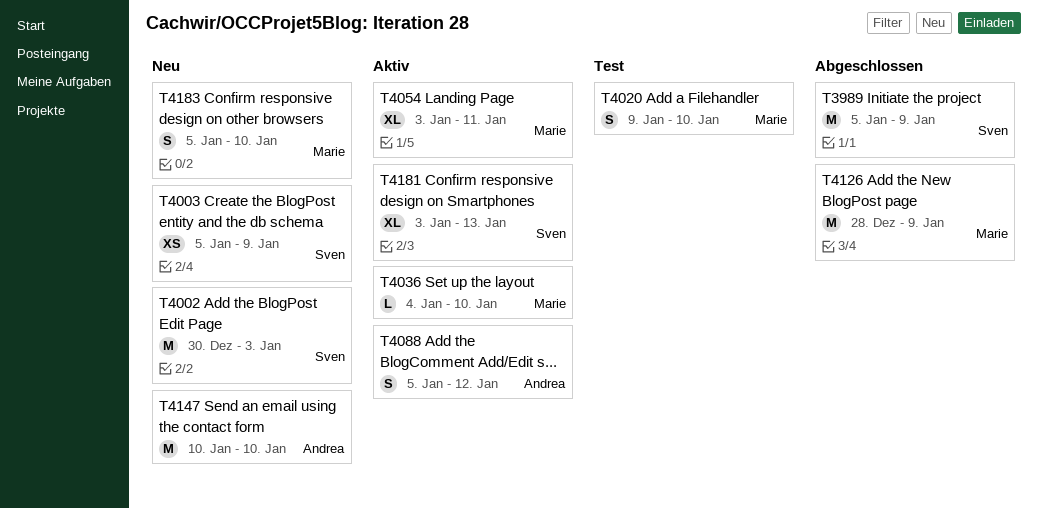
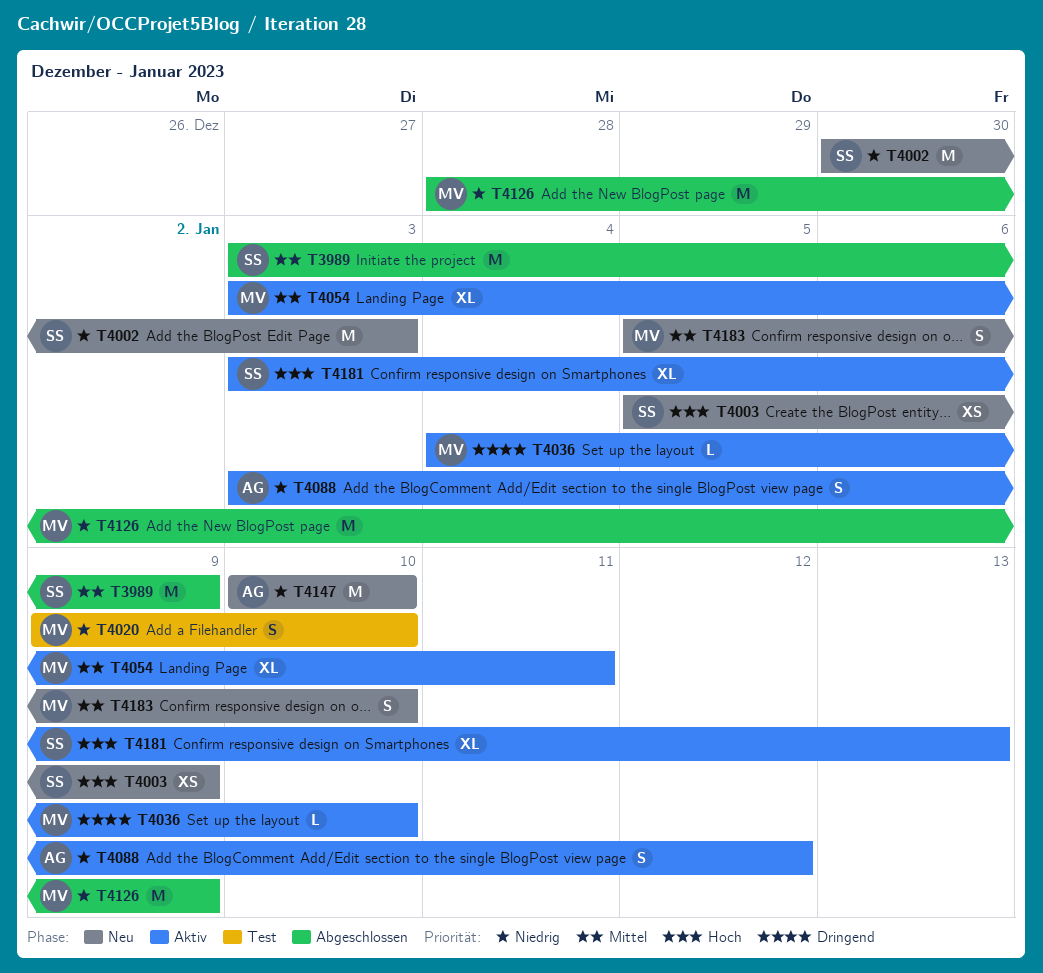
T3989, start: Jan 5 -> Jan 3
T4088, start: Jan 5 -> Jan 3

